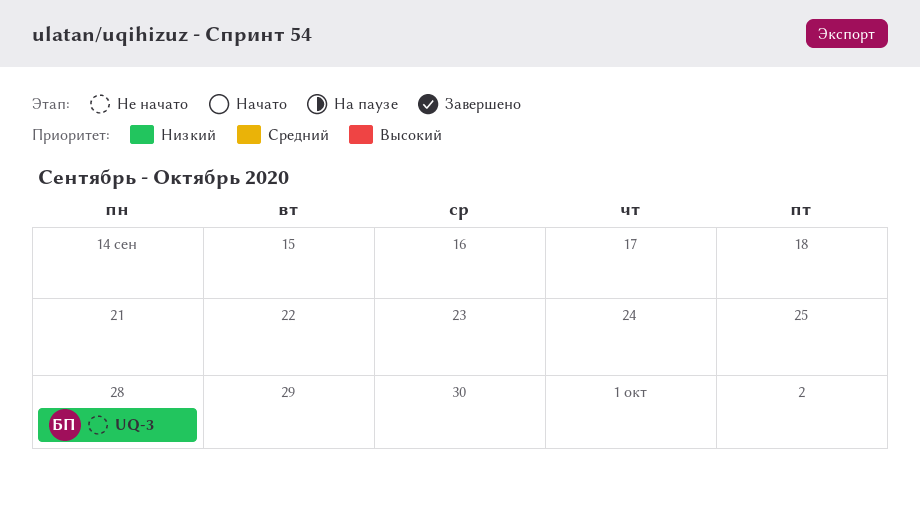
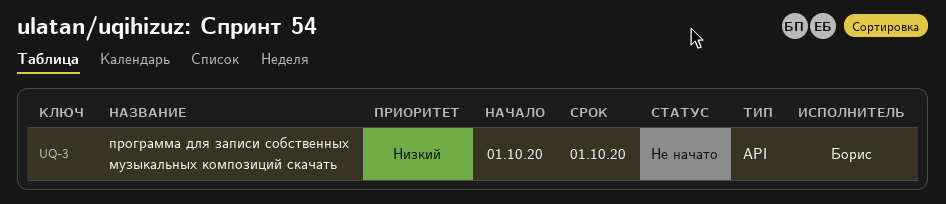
UQ-3, start: Sep 28 -> Oct 1
UQ-3, due: Sep 28 -> Oct 1

